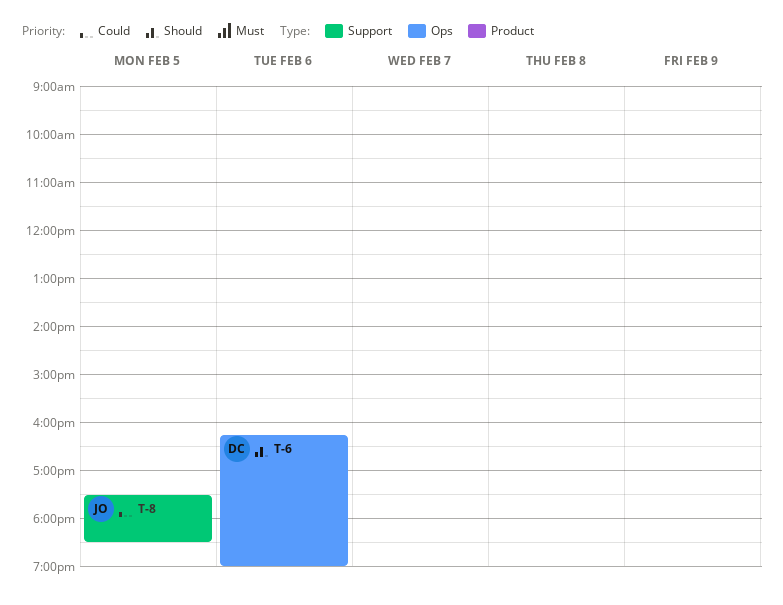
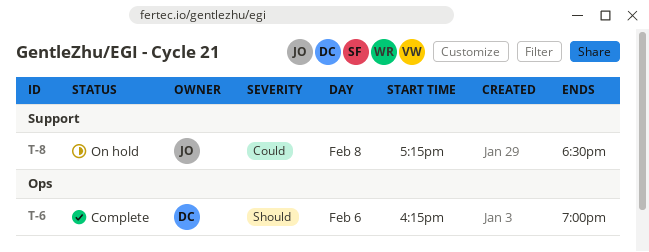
T-8, day: Feb 5 -> Feb 8
T-8, begins: 17:30 -> 17:15

